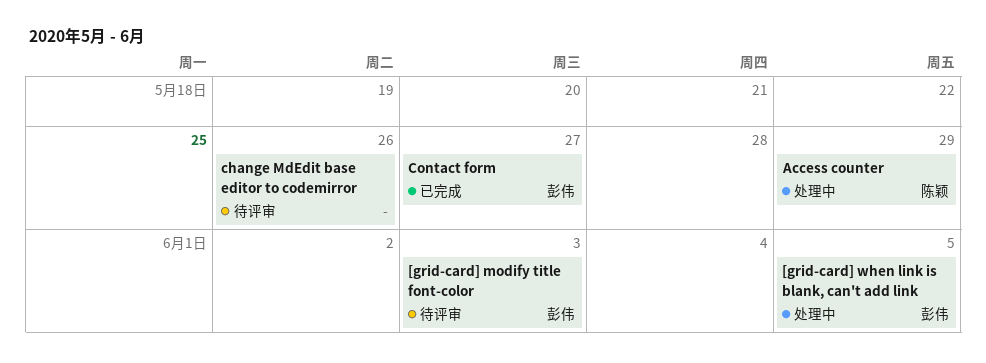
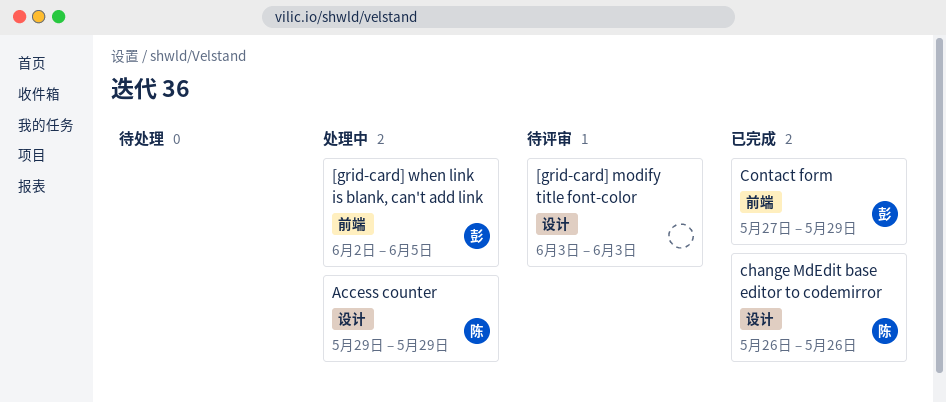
[grid-card] modify title font-color, owner: 彭伟 -> none
change MdEdit base editor to codemirror, status: 待评审 -> 已完成
change MdEdit base editor to codemirror, owner: none -> 陈颖
Contact form, due: May 27 -> May 29

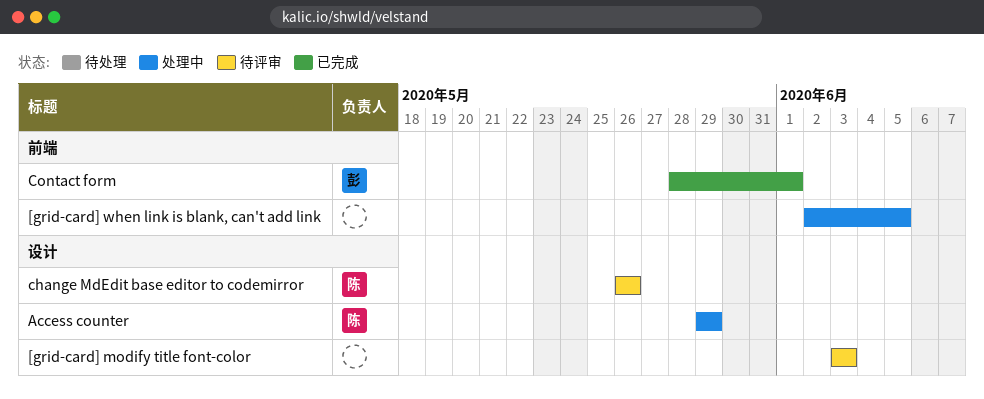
[grid-card] when link is blank, can't add link, owner: 彭 -> none
change MdEdit base editor to codemirror, status: 已完成 -> 待评审
Contact form, start: May 27 -> May 28
Contact form, due: May 29 -> Jun 1

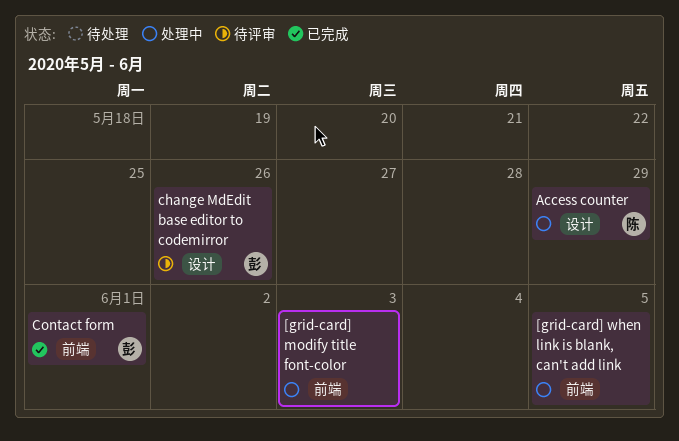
[grid-card] modify title font-color, status: 待评审 -> 处理中
[grid-card] modify title font-color, label: 设计 -> 前端
change MdEdit base editor to codemirror, owner: 陈 -> 彭

